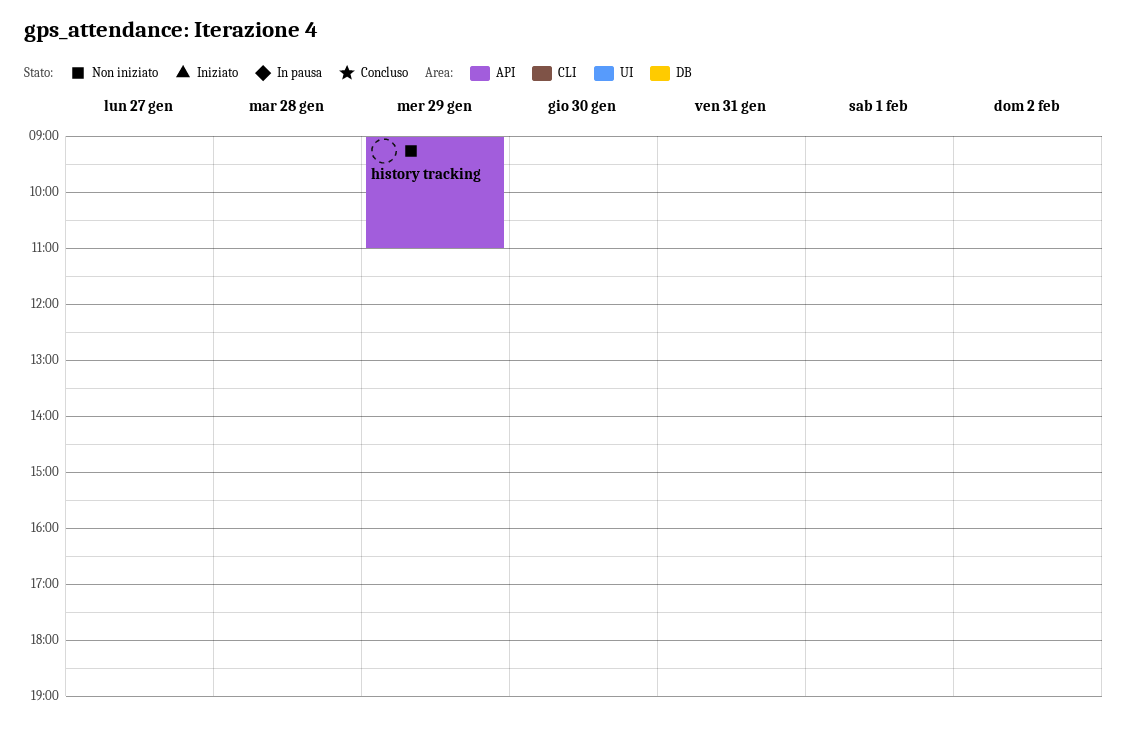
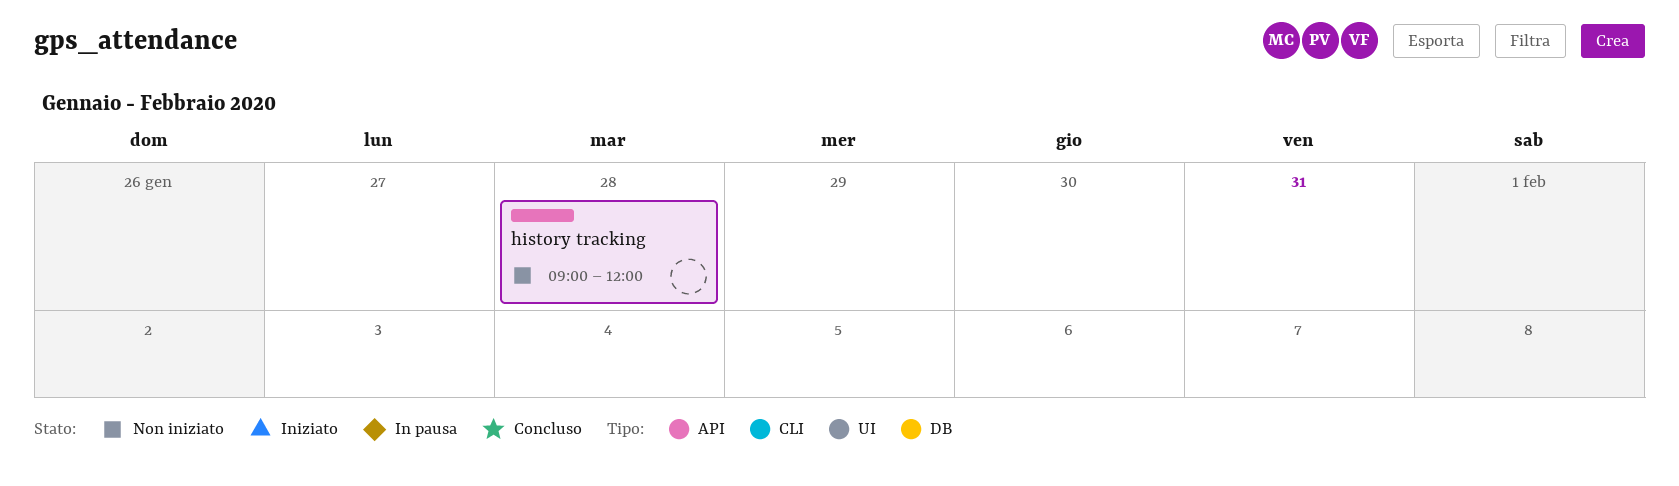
history tracking, day: Jan 29 -> Jan 28
history tracking, ends: 11:00 -> 12:00

